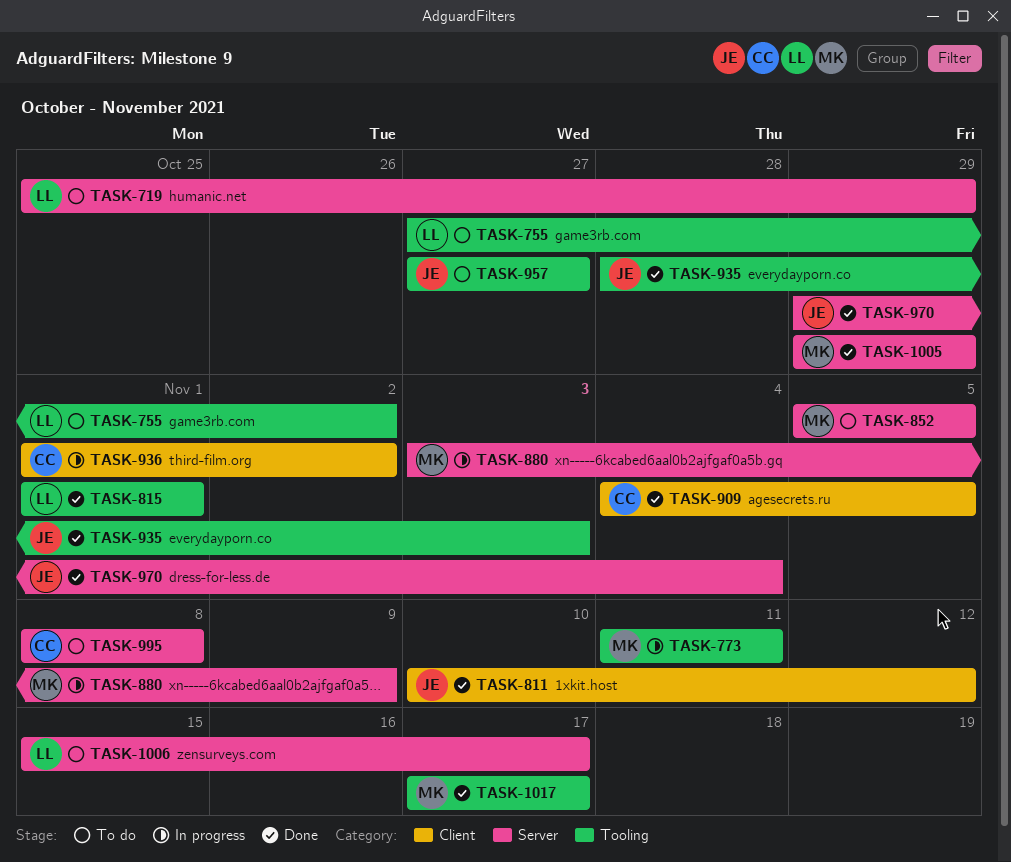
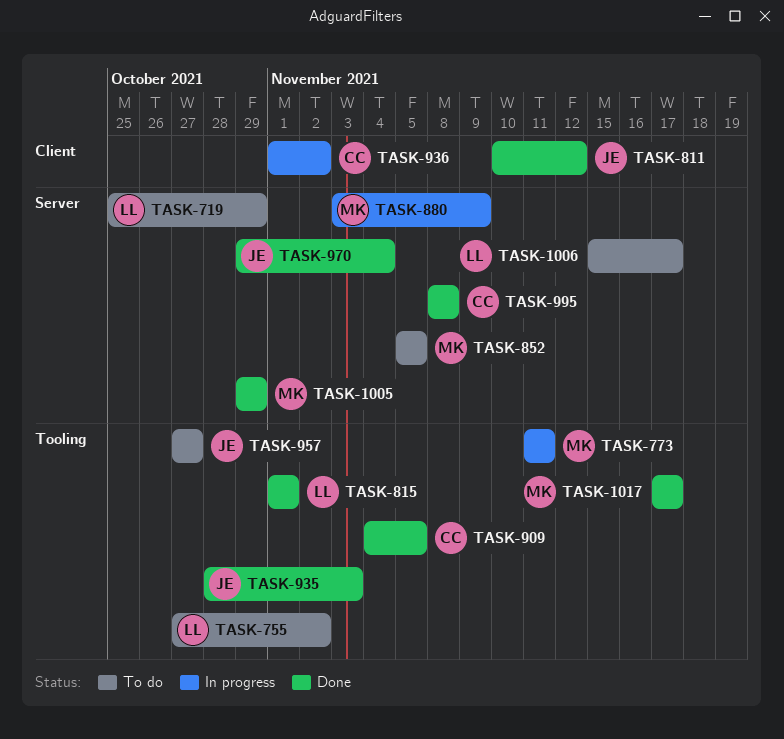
TASK-909, label: Client -> Tooling
TASK-995, status: To do -> Done

